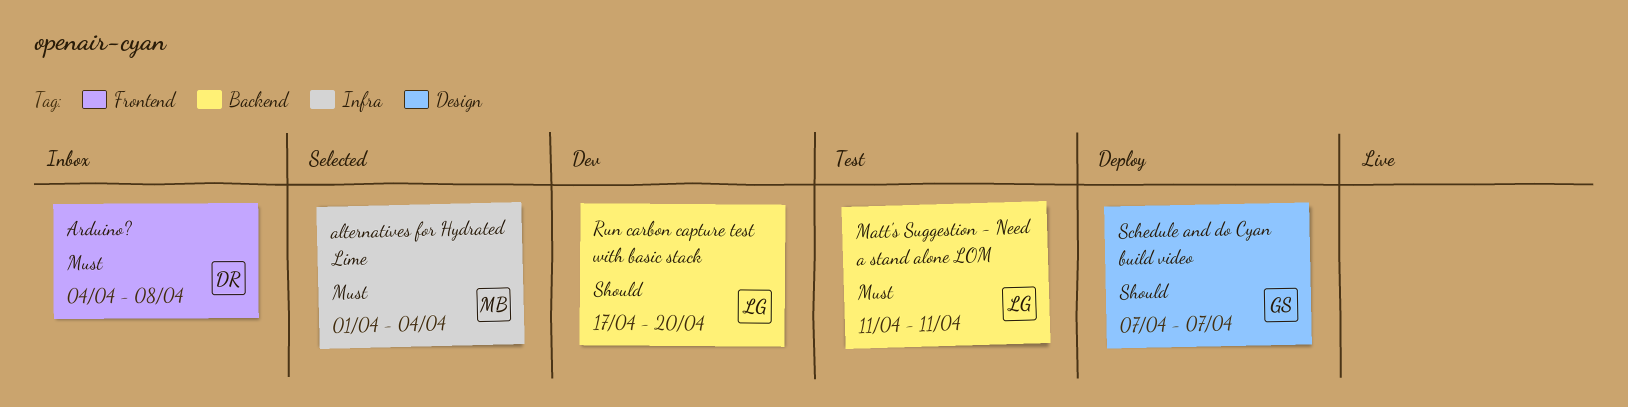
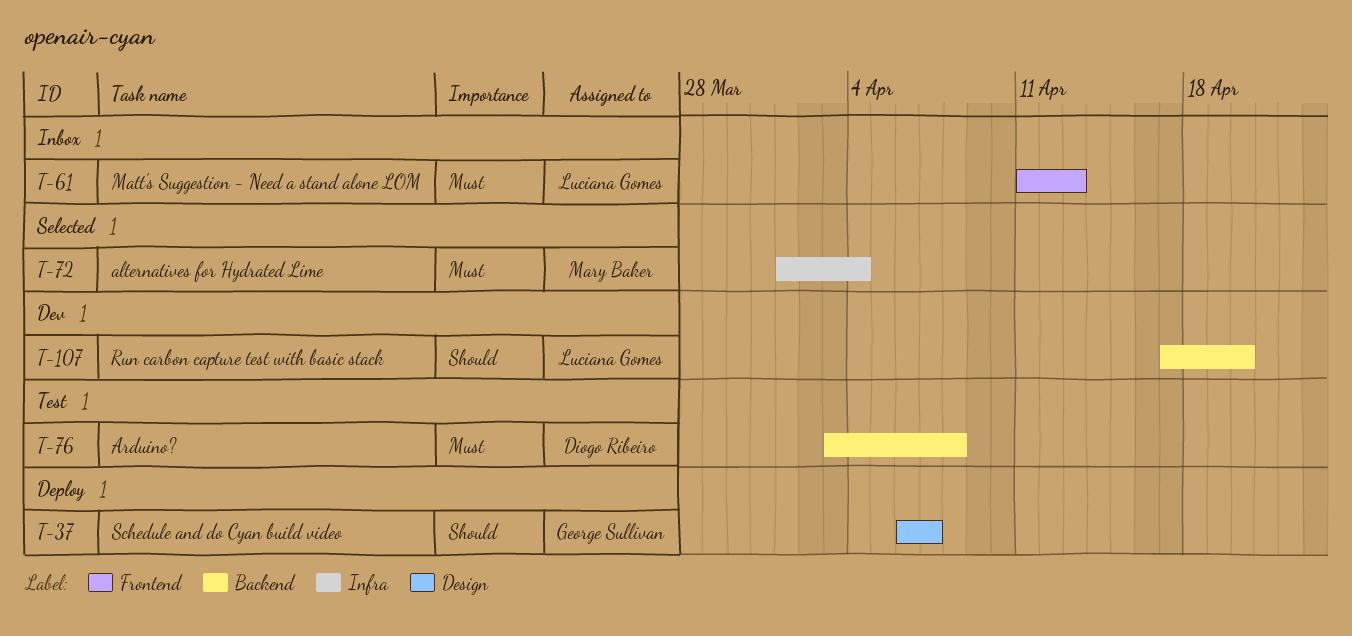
Arduino?, status: Inbox -> Test
Arduino?, label: Frontend -> Backend
Arduino?, start: Apr 4 -> Apr 3
Matt's Suggestion - Need a stand alone LOM, status: Test -> Inbox
Matt's Suggestion - Need a stand alone LOM, label: Backend -> Frontend
Matt's Suggestion - Need a stand alone LOM, due: Apr 11 -> Apr 13
Schedule and do Cyan build video, start: Apr 7 -> Apr 6

